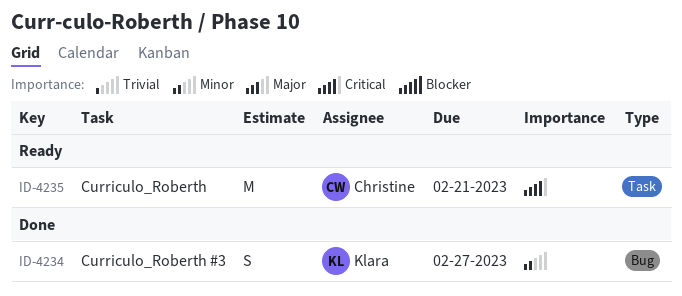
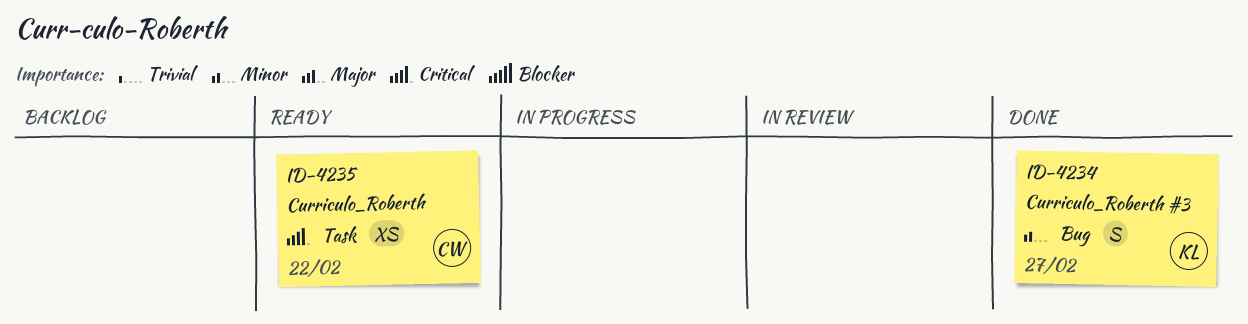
ID-4235, estimate: M -> XS
ID-4235, due: Feb 21 -> Feb 22

